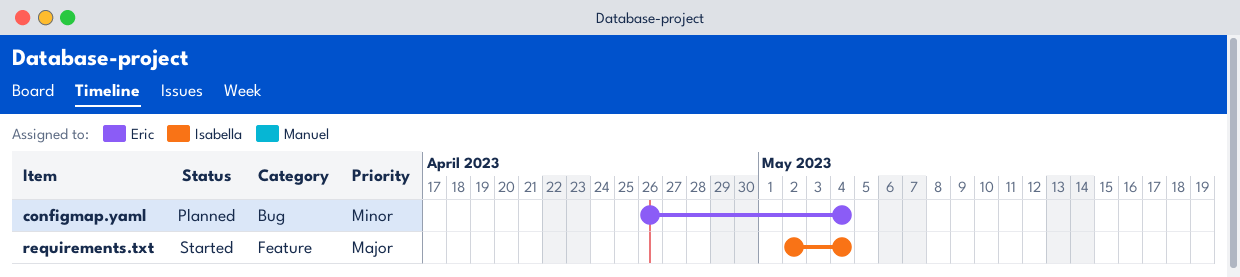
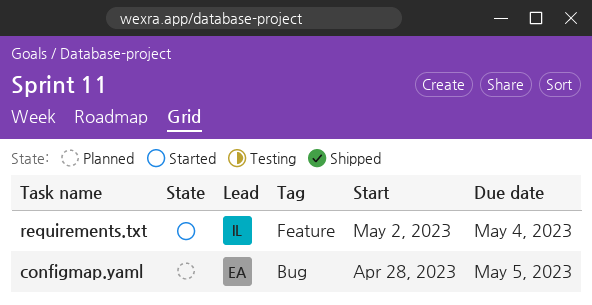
configmap.yaml, start: Apr 26 -> Apr 28
configmap.yaml, due: May 4 -> May 5

